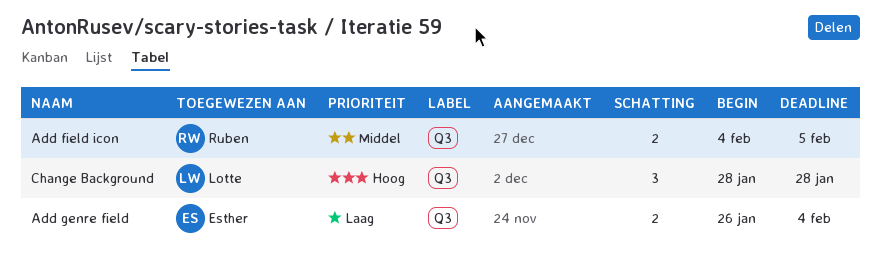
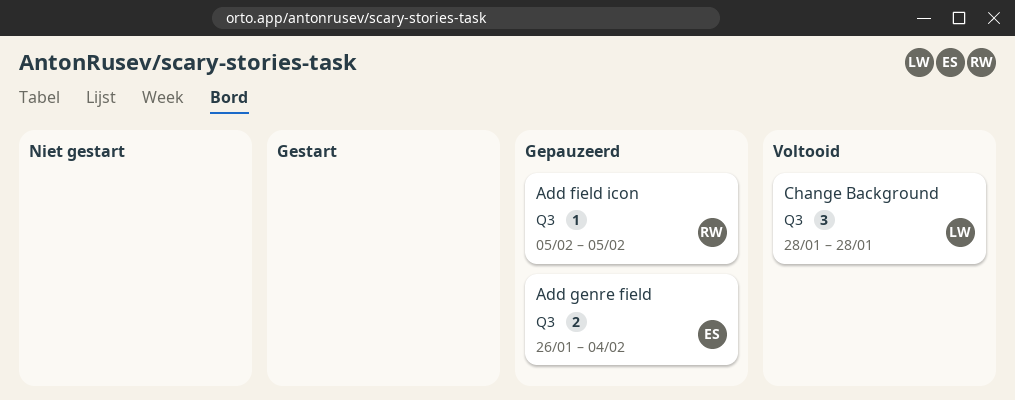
Add field icon, estimate: 2 -> 1
Add field icon, start: Feb 4 -> Feb 5

